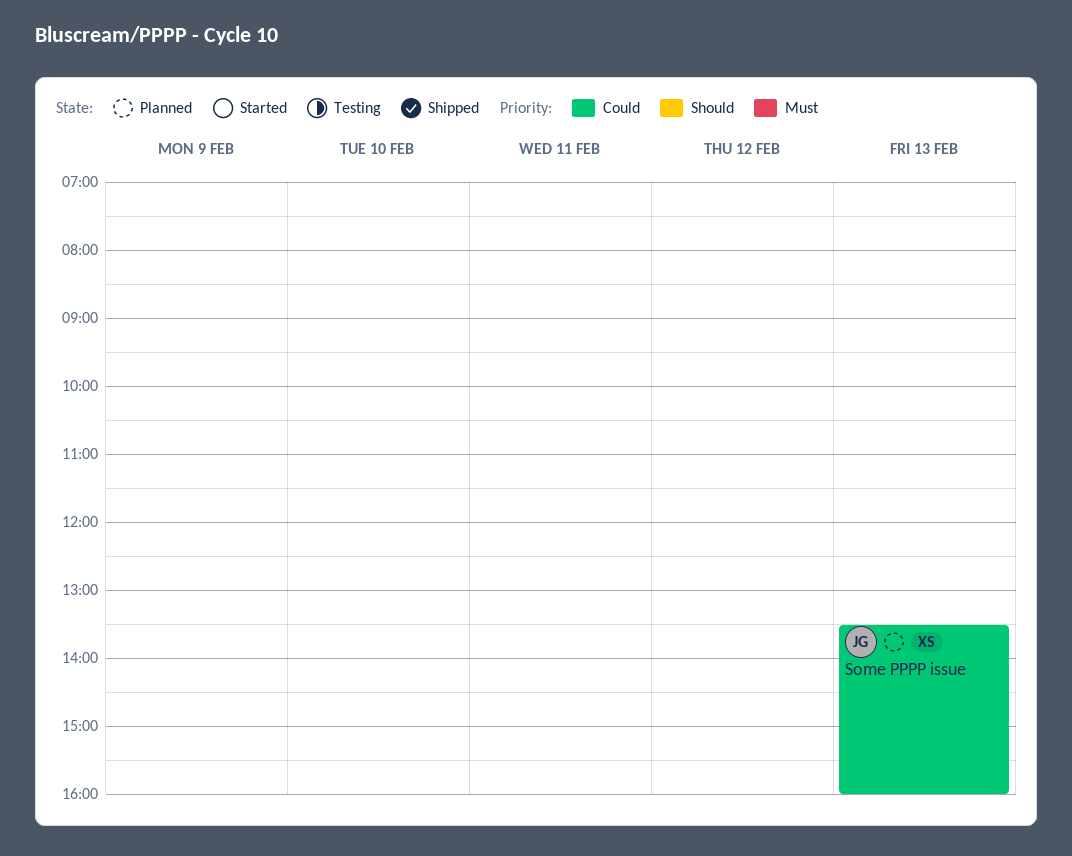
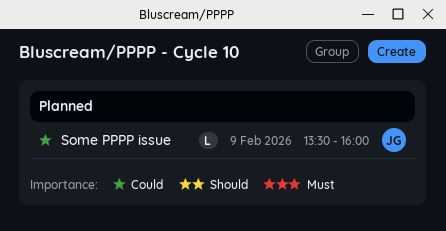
Some PPPP issue, estimate: XS -> L
Some PPPP issue, day: Feb 13 -> Feb 9

